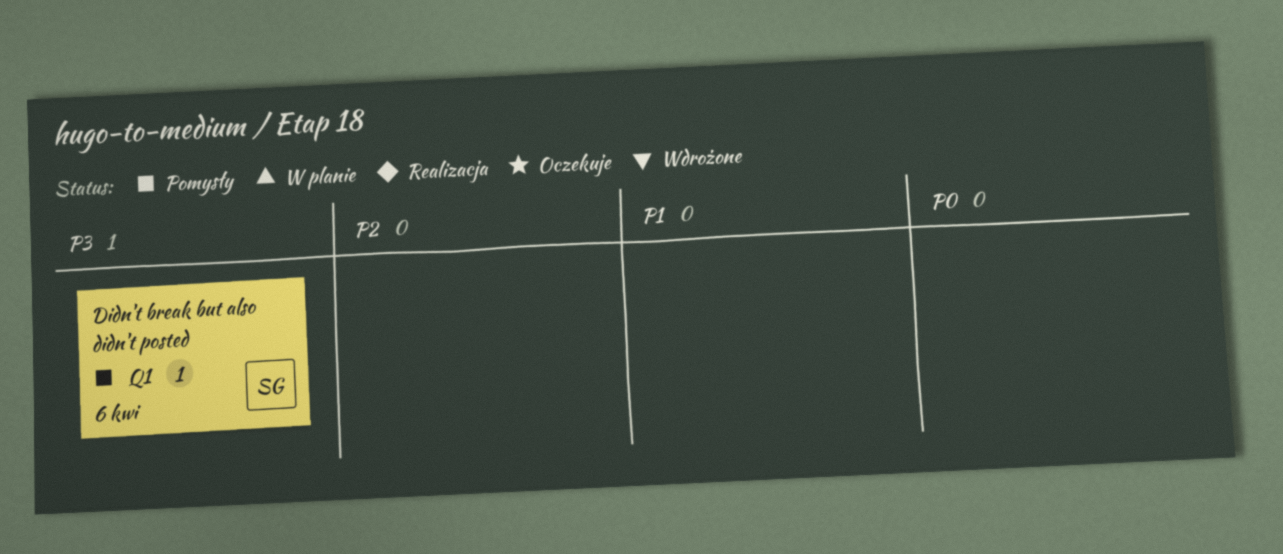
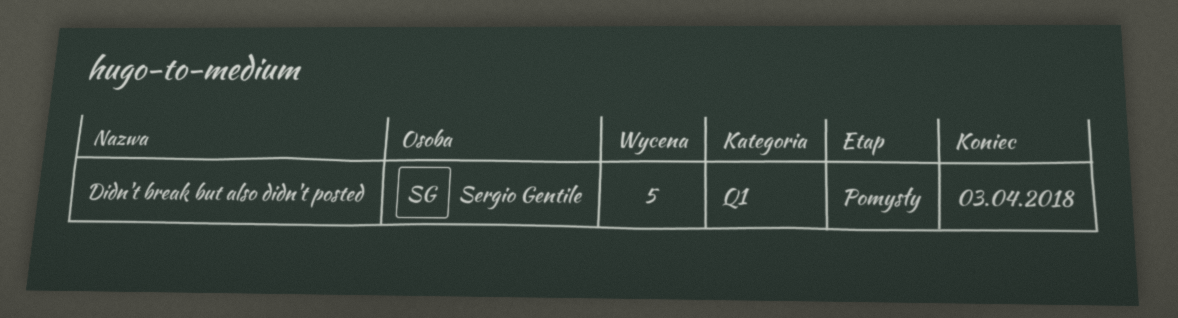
Didn't break but also didn't posted, estimate: 1 -> 5
Didn't break but also didn't posted, due: Apr 6 -> Apr 3

